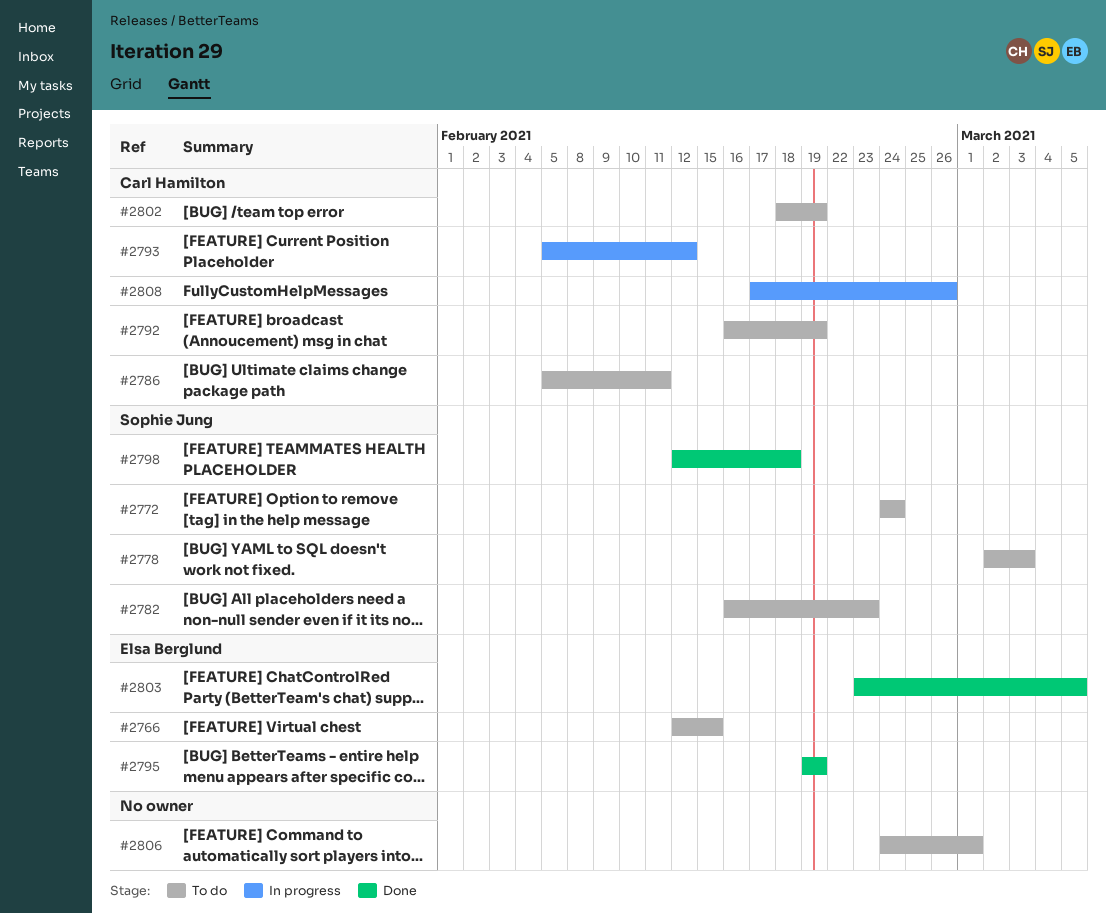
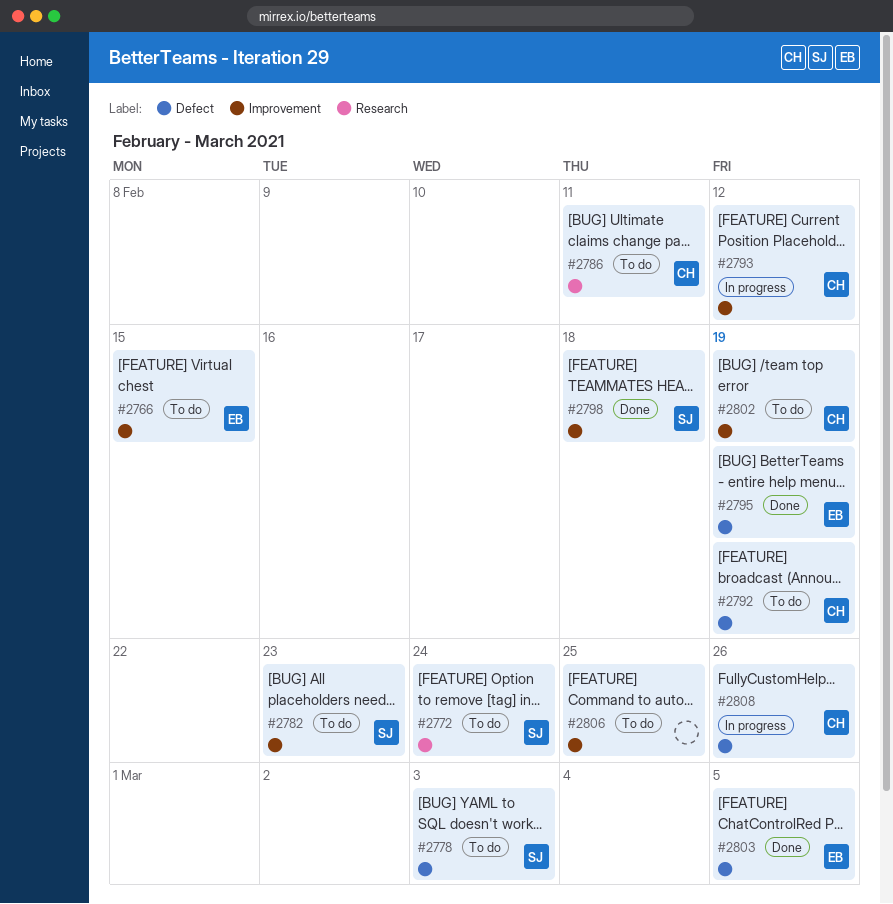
#2806, due: Mar 1 -> Feb 25

